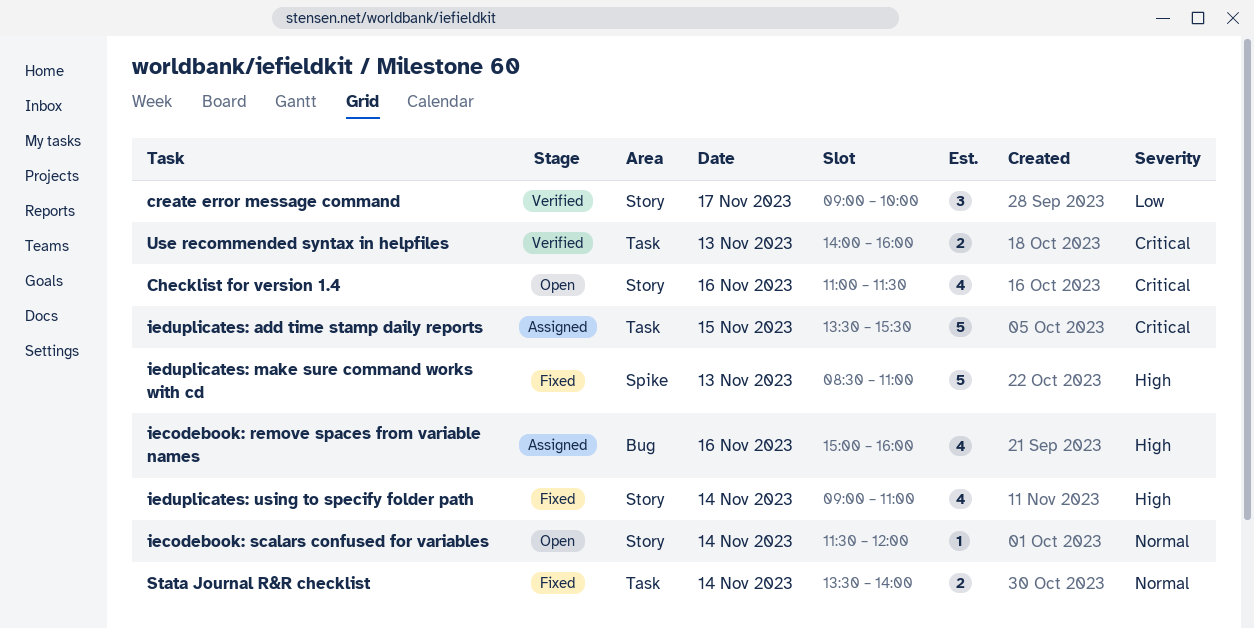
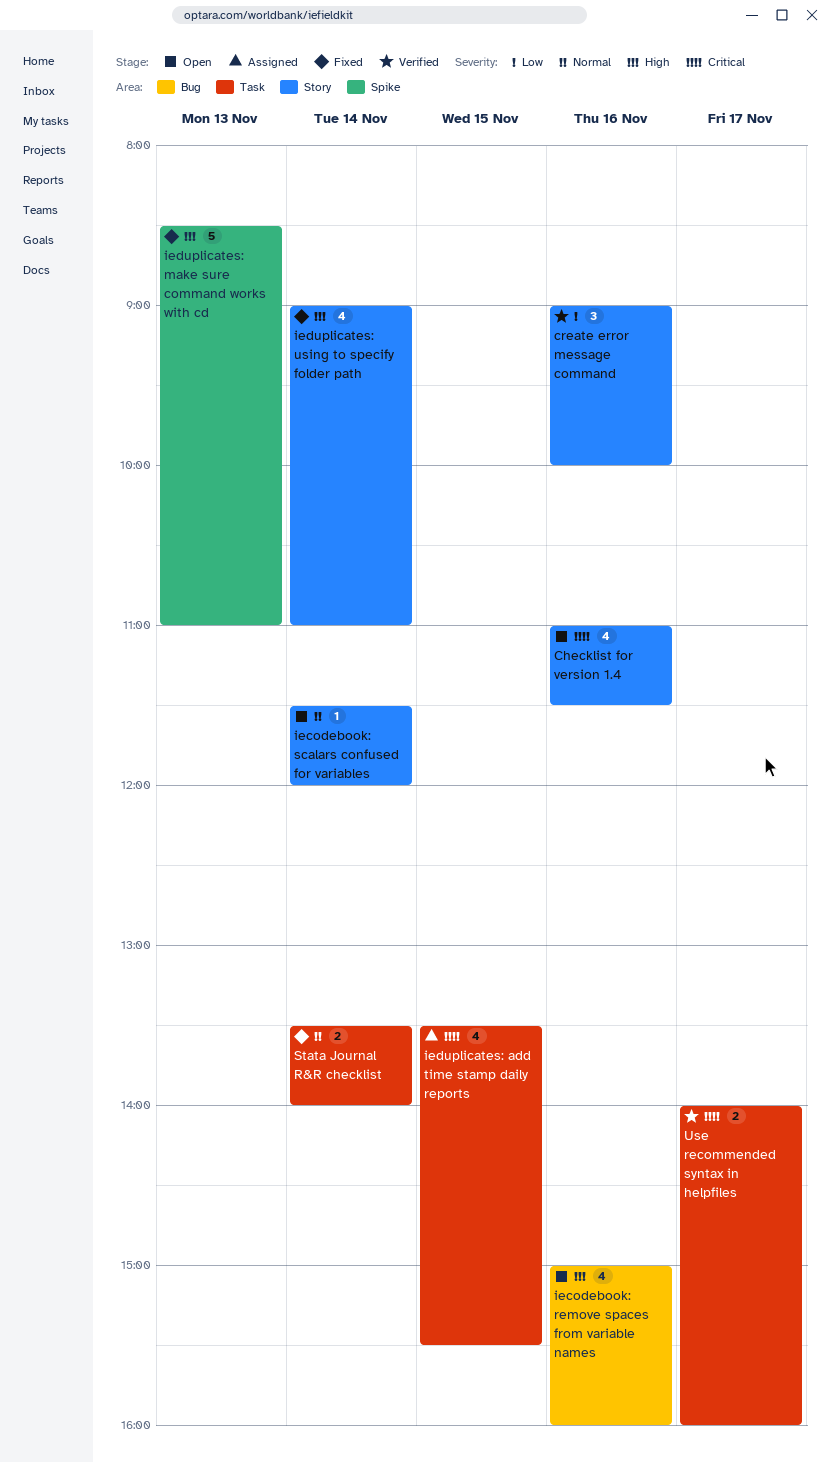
create error message command, day: Nov 17 -> Nov 16
iecodebook: remove spaces from variable names, status: Assigned -> Open
ieduplicates: add time stamp daily reports, estimate: 5 -> 4
Use recommended syntax in helpfiles, day: Nov 13 -> Nov 17

